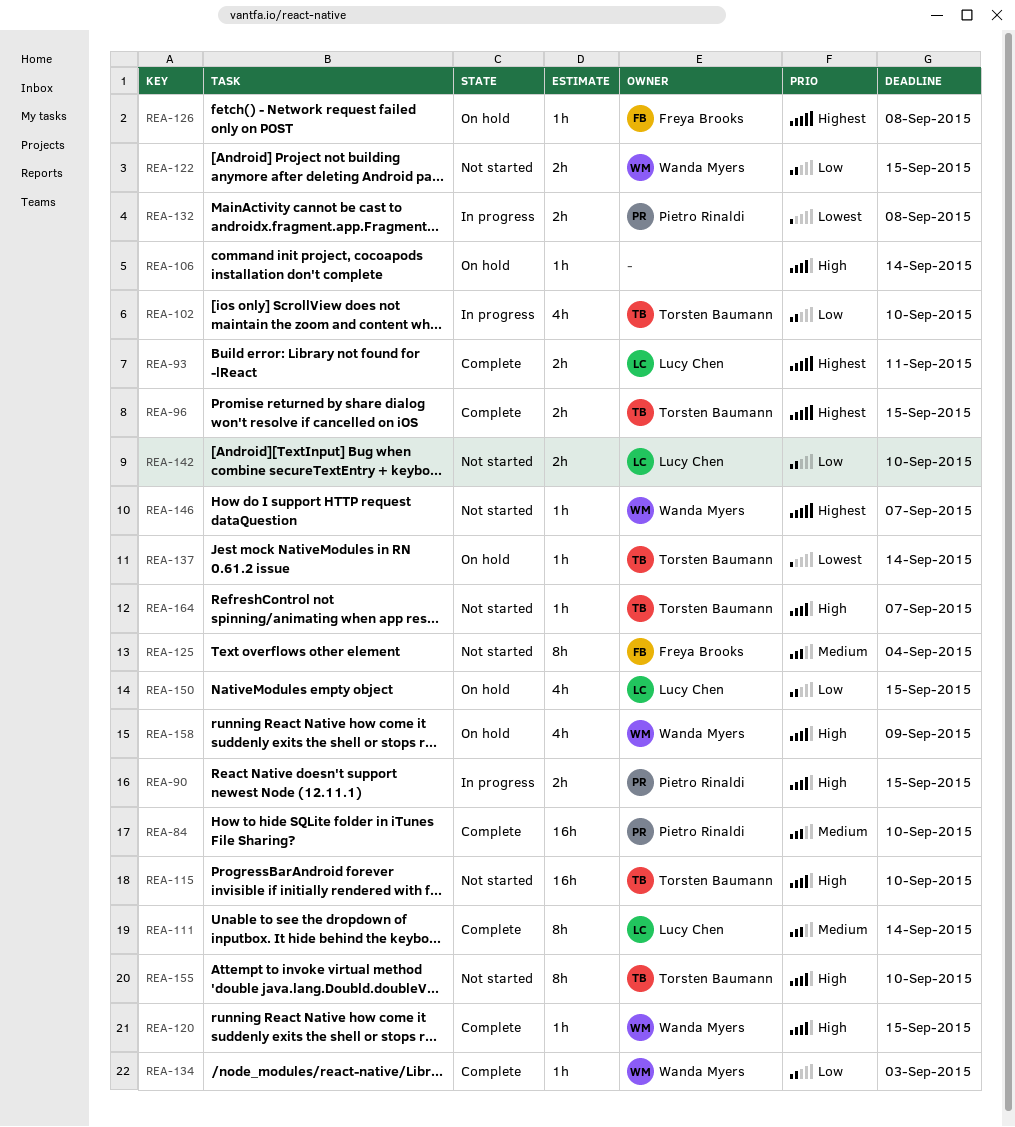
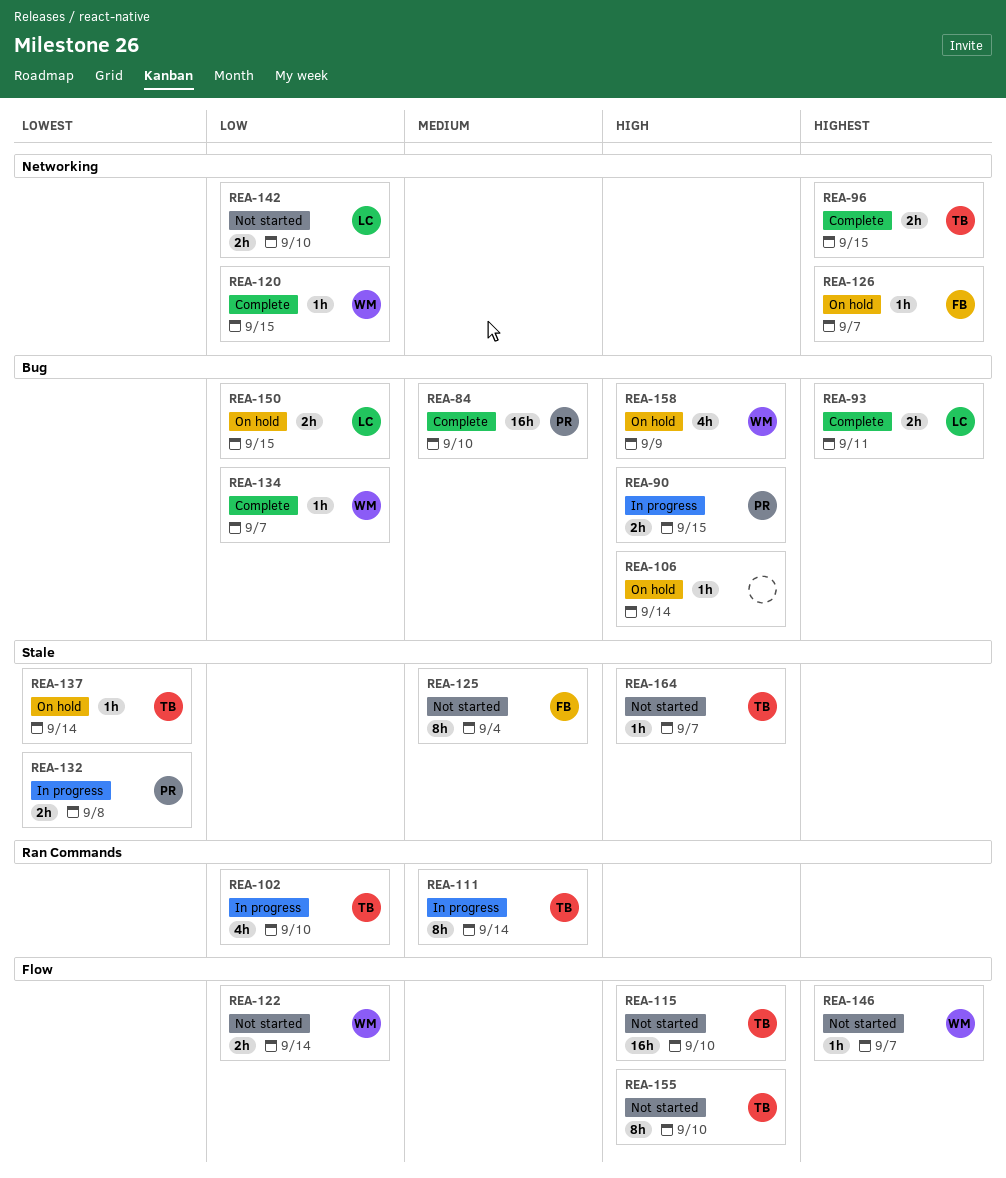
REA-111, status: Complete -> In progress
REA-111, owner: Lucy Chen -> Torsten Baumann
REA-120, priority: High -> Low
REA-122, due: Sep 15 -> Sep 14
REA-126, due: Sep 8 -> Sep 7
REA-134, due: Sep 3 -> Sep 7
REA-150, estimate: 4h -> 2h

